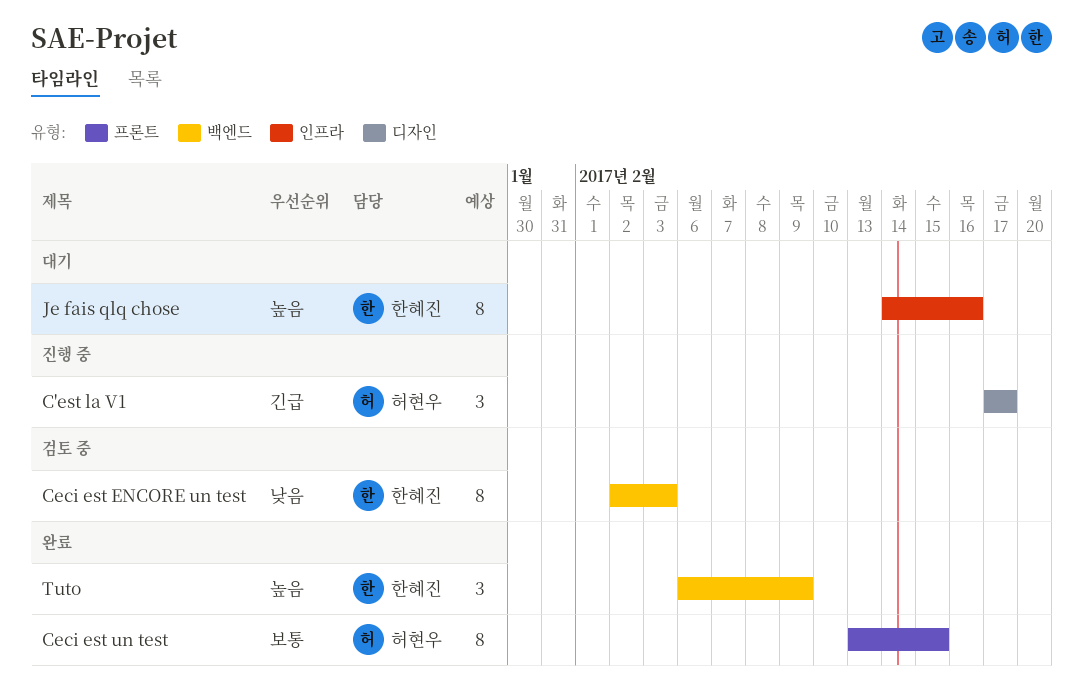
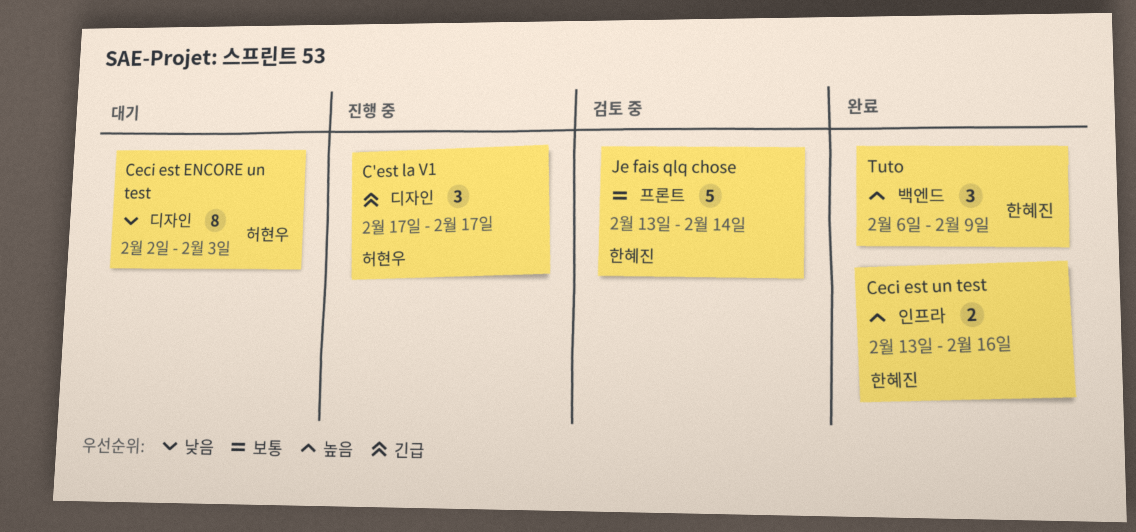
Ceci est ENCORE un test, status: 검토 중 -> 대기
Ceci est ENCORE un test, owner: 한혜진 -> 허현우
Ceci est ENCORE un test, label: 백엔드 -> 디자인
Ceci est un test, owner: 허현우 -> 한혜진
Ceci est un test, priority: 보통 -> 높음
Ceci est un test, label: 프론트 -> 인프라
Ceci est un test, estimate: 8 -> 2
Ceci est un test, due: Feb 15 -> Feb 16
Je fais qlq chose, status: 대기 -> 검토 중
Je fais qlq chose, priority: 높음 -> 보통
Je fais qlq chose, label: 인프라 -> 프론트
Je fais qlq chose, estimate: 8 -> 5
Je fais qlq chose, start: Feb 14 -> Feb 13
Je fais qlq chose, due: Feb 16 -> Feb 14

